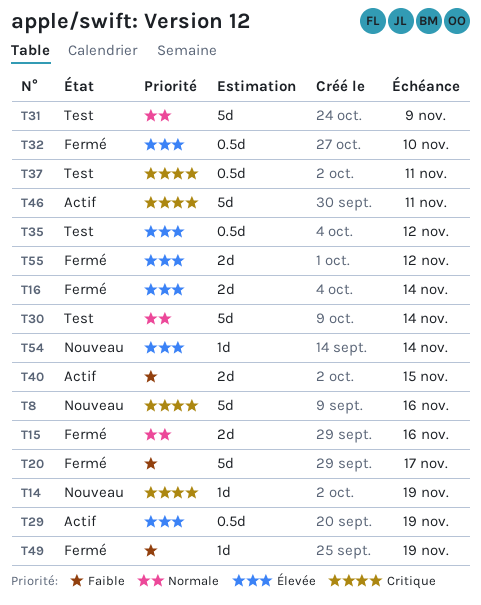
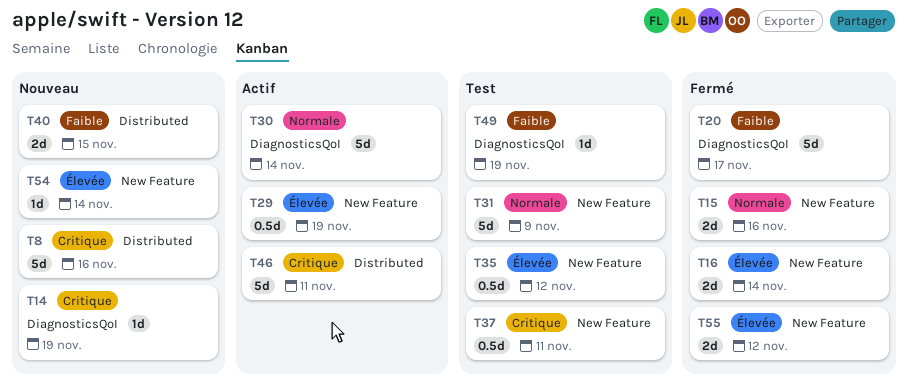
T30, status: Test -> Actif
T32: present -> none
T40, status: Actif -> Nouveau
T49, status: Fermé -> Test

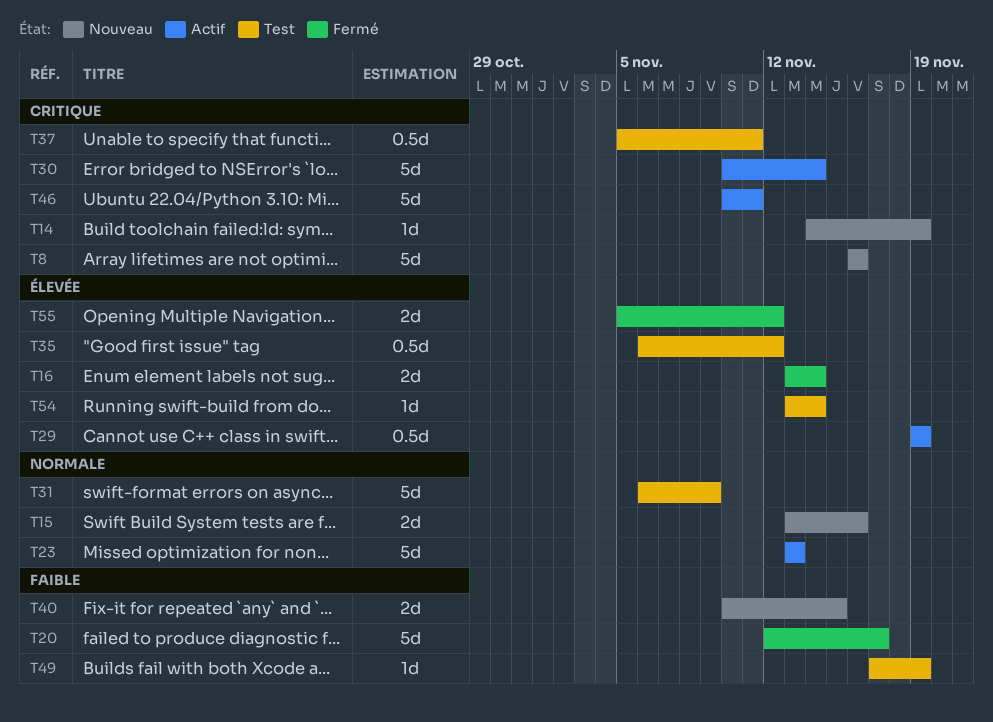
T15, status: Fermé -> Nouveau
T23: none -> present
T30, priority: Normale -> Critique
T54, status: Nouveau -> Test

